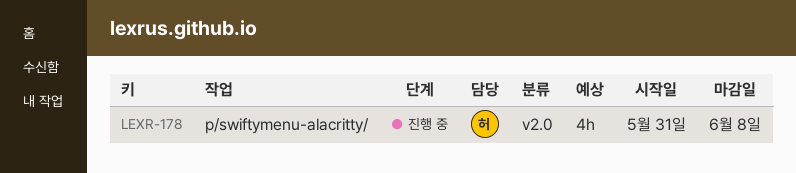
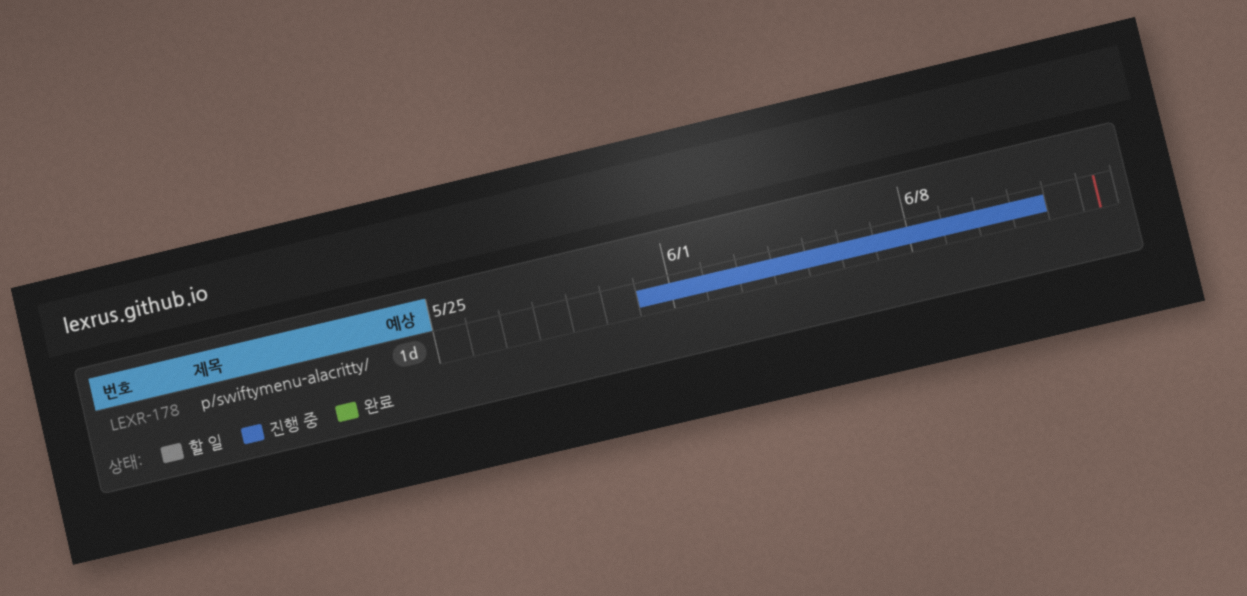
LEXR-178, estimate: 4h -> 1d
LEXR-178, due: Jun 8 -> Jun 11

